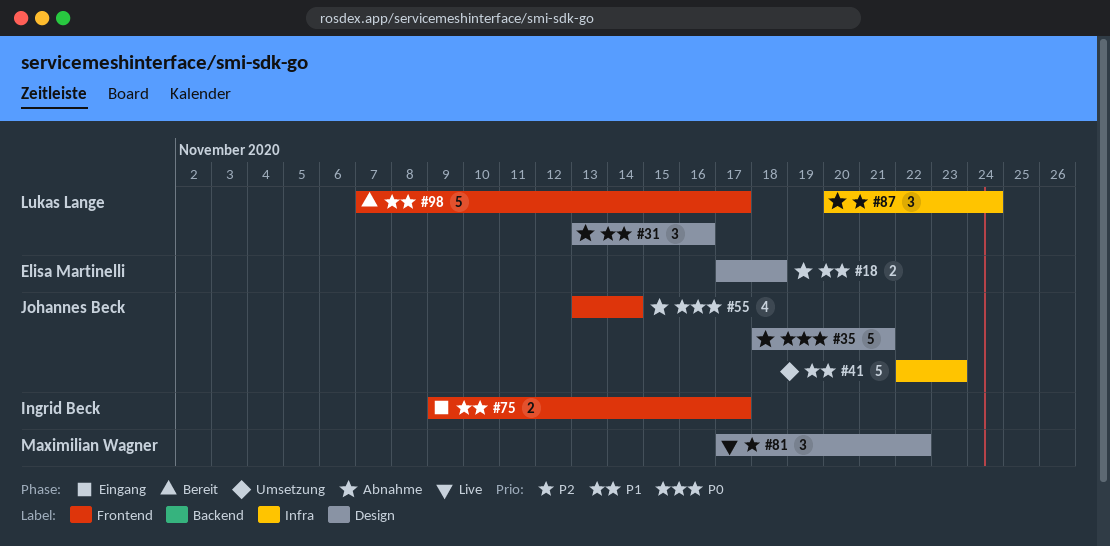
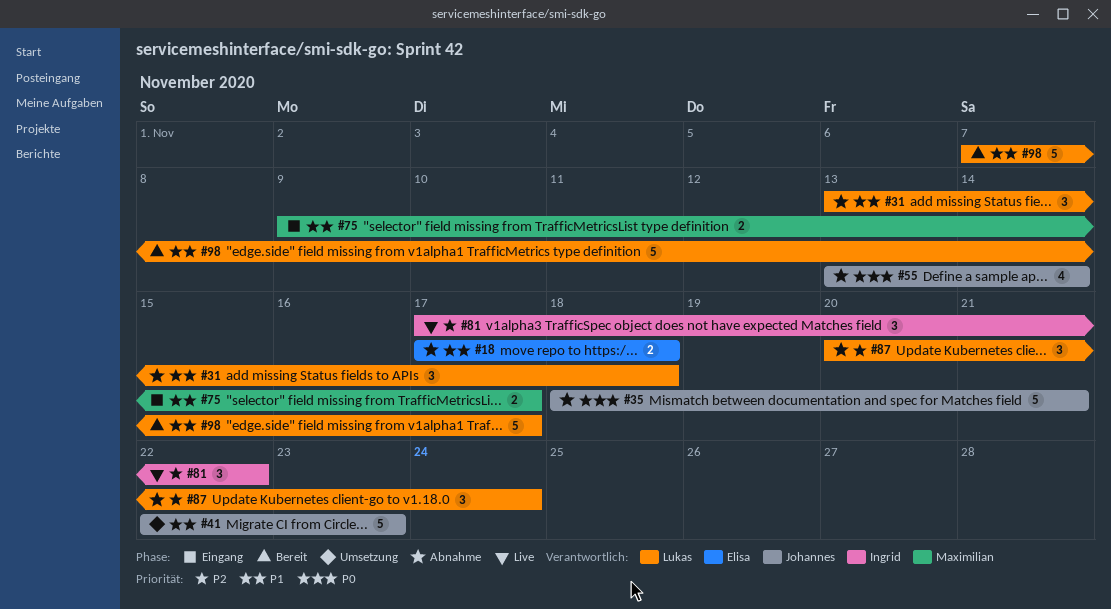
#31, due: Nov 16 -> Nov 18
#75, owner: Ingrid Beck -> Maximilian Wagner
#81, owner: Maximilian Wagner -> Ingrid Beck

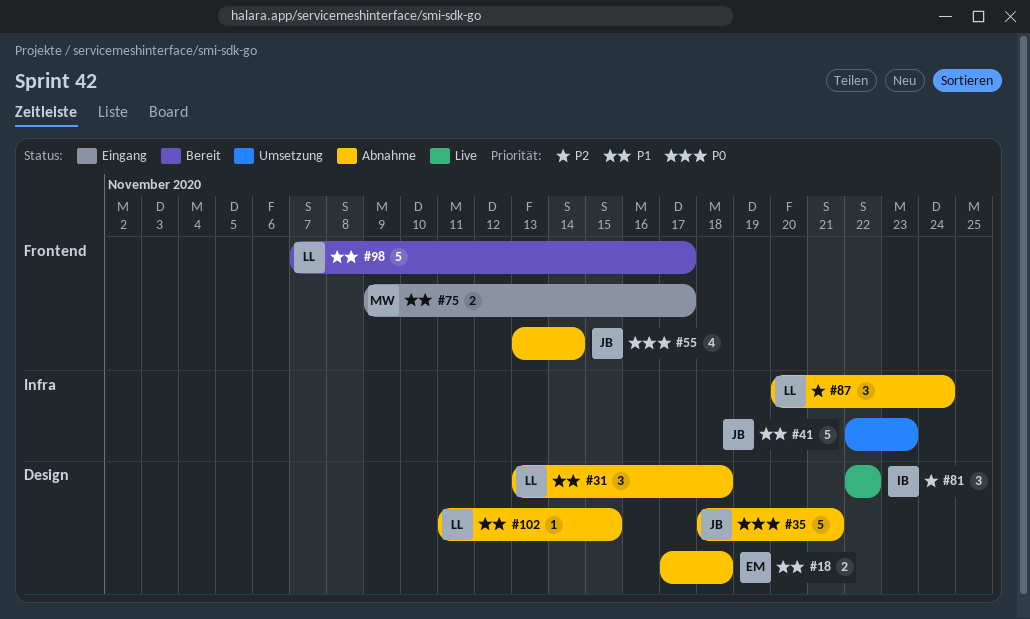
#81, start: Nov 17 -> Nov 22
#102: none -> present

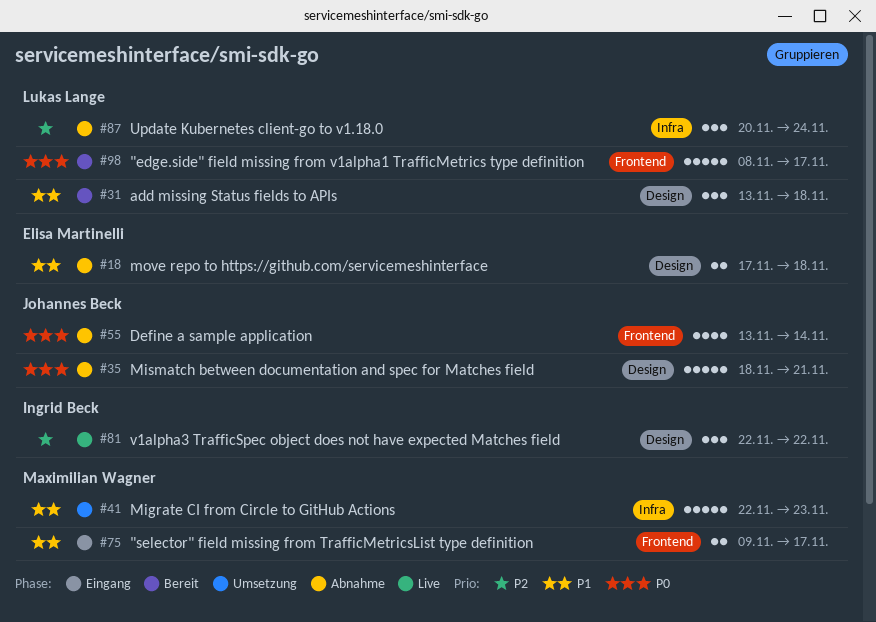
#31, status: Abnahme -> Bereit
#41, owner: Johannes Beck -> Maximilian Wagner
#98, priority: P1 -> P0
#98, start: Nov 7 -> Nov 8
#102: present -> none

